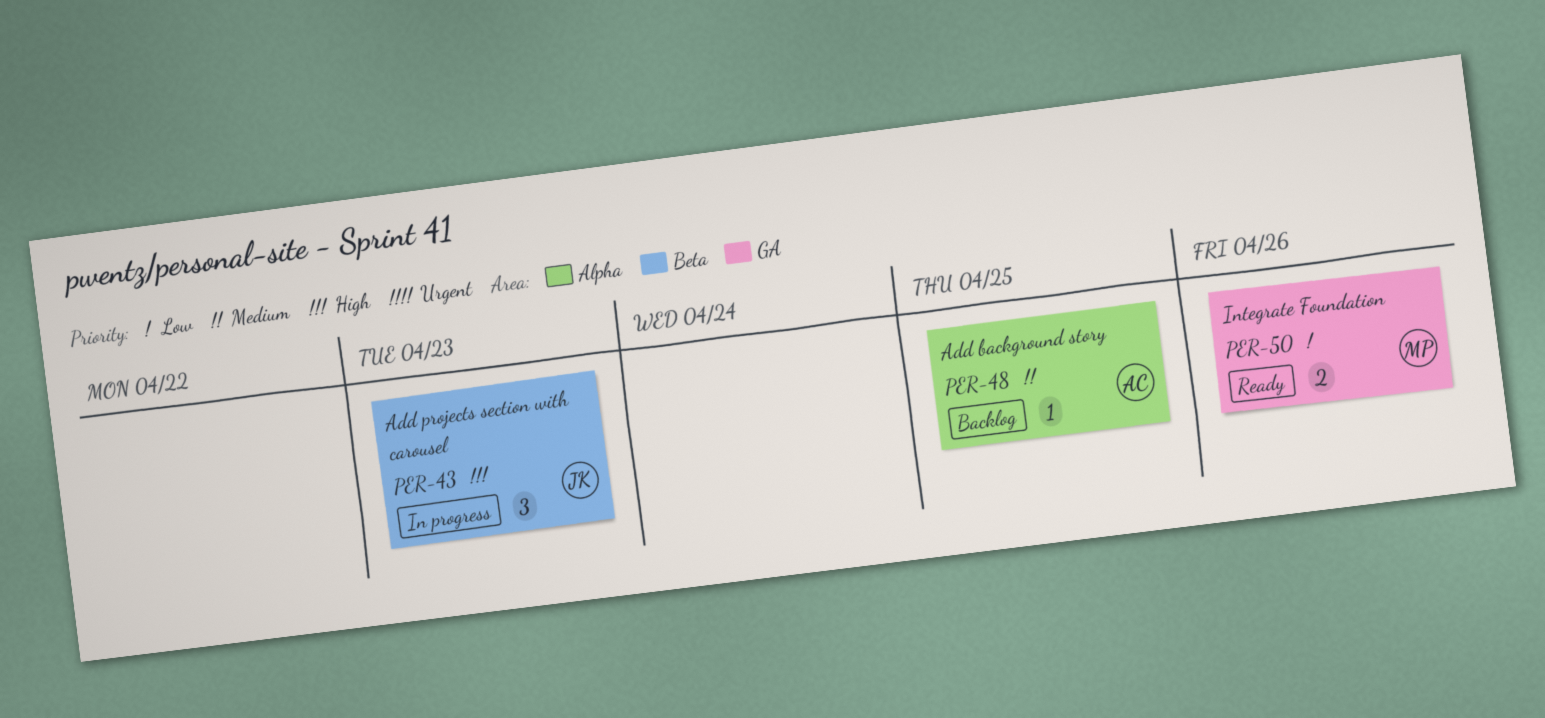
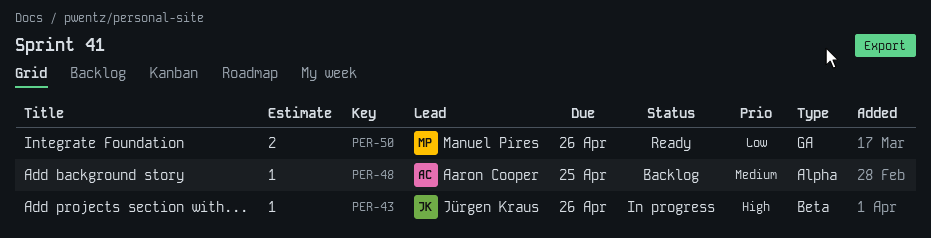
PER-43, estimate: 3 -> 1
PER-43, due: Apr 23 -> Apr 26

